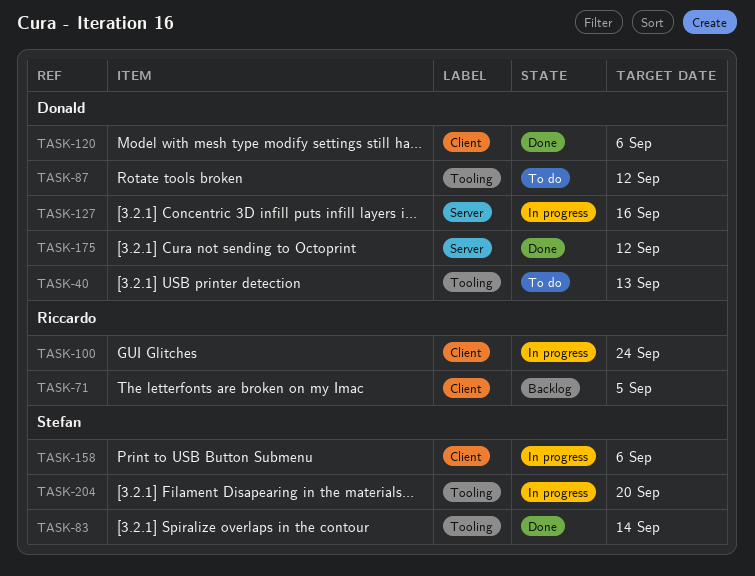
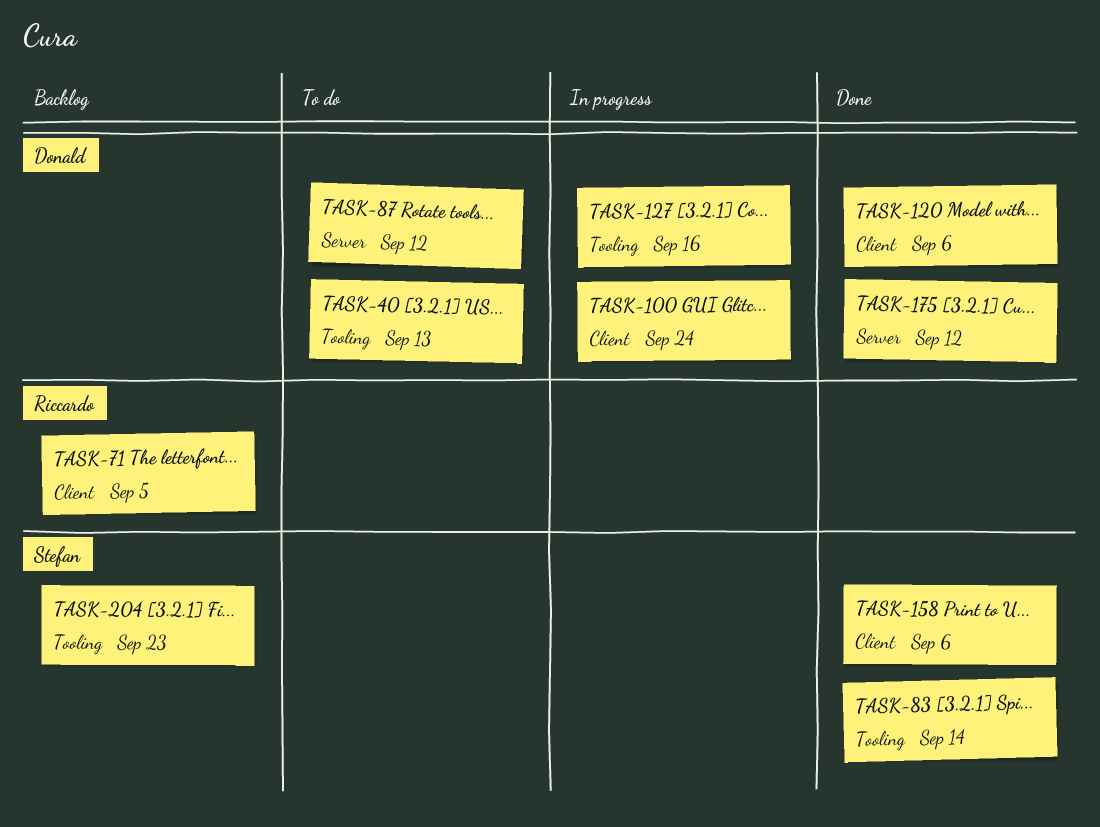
TASK-87, label: Tooling -> Server
TASK-100, owner: Riccardo -> Donald
TASK-127, label: Server -> Tooling
TASK-158, status: In progress -> Done
TASK-204, status: In progress -> Backlog
TASK-204, due: Sep 20 -> Sep 23

